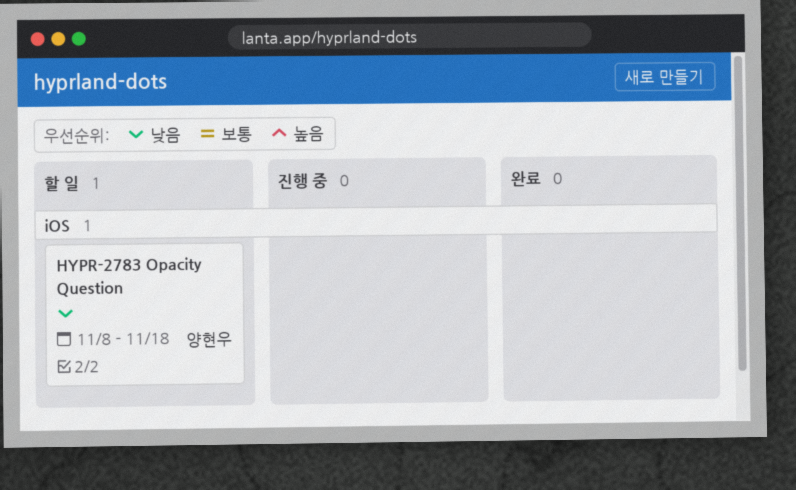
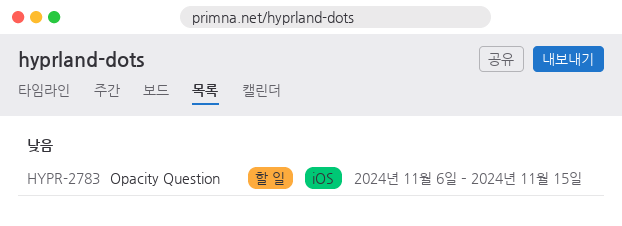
HYPR-2783, start: Nov 8 -> Nov 6
HYPR-2783, due: Nov 18 -> Nov 15

